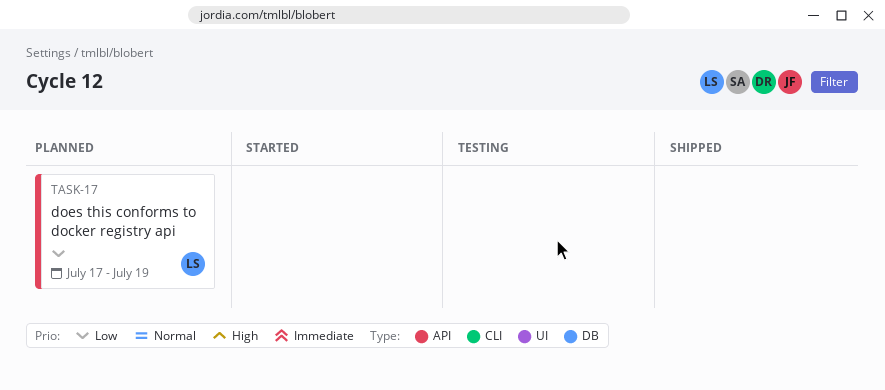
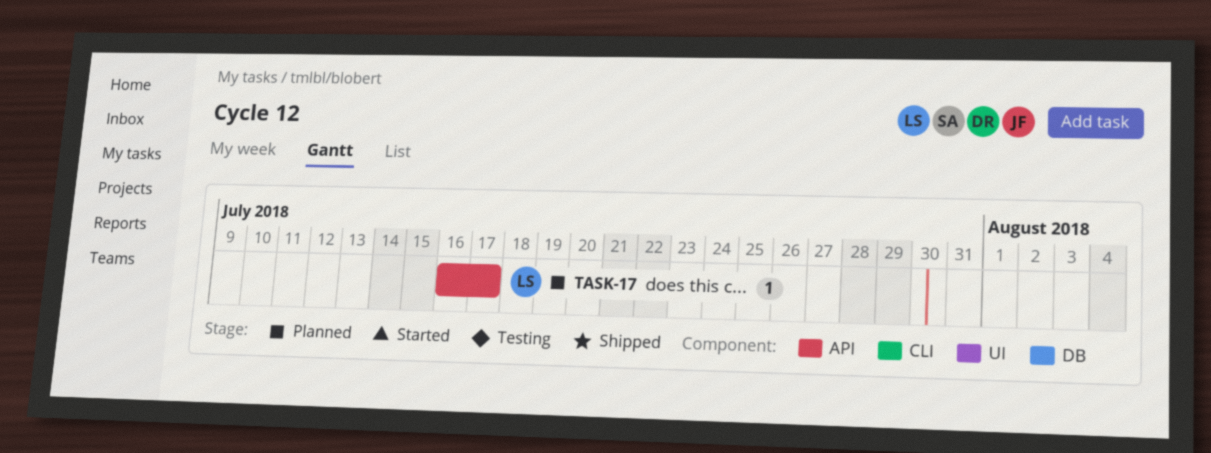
TASK-17, start: Jul 17 -> Jul 16
TASK-17, due: Jul 19 -> Jul 17

